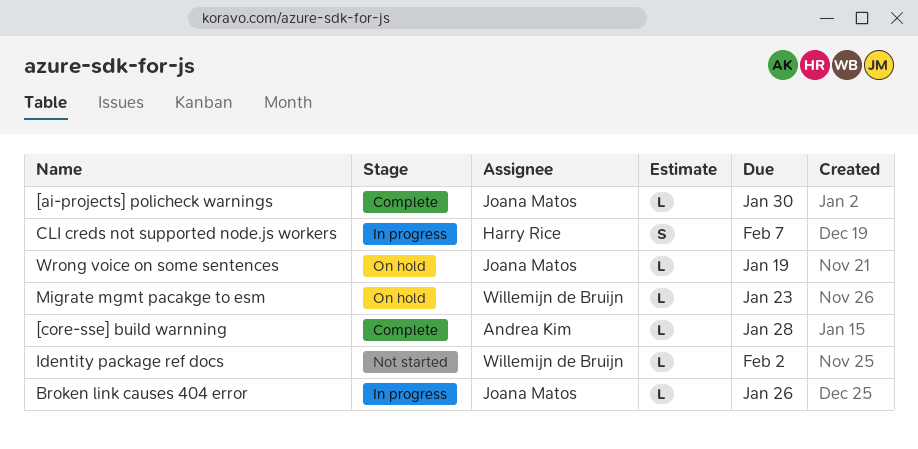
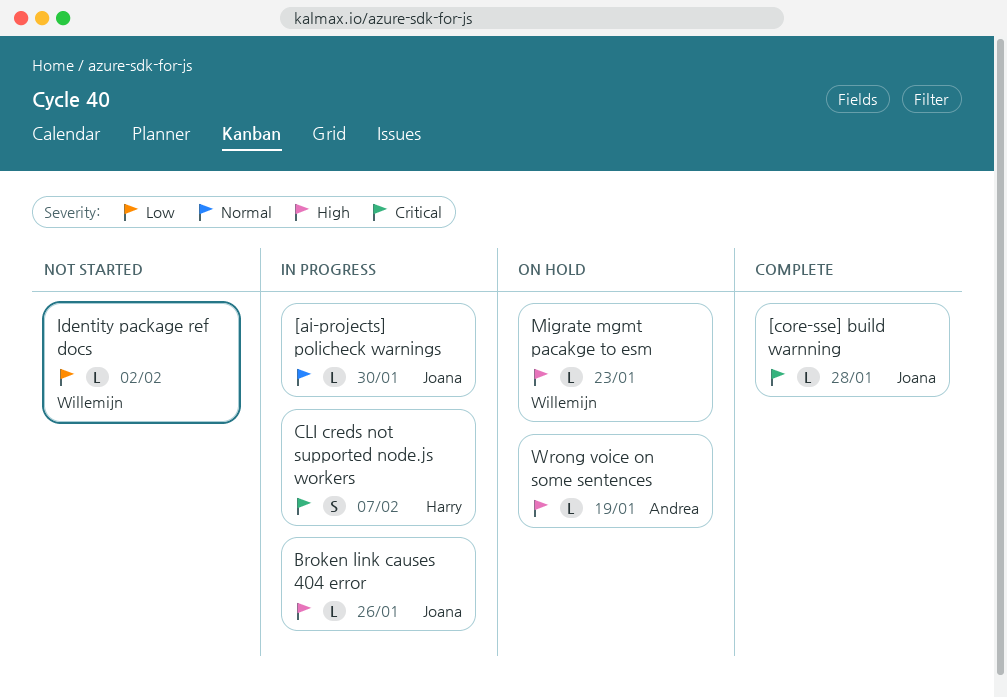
[ai-projects] policheck warnings, status: Complete -> In progress
[core-sse] build warnning, owner: Andrea Kim -> Joana Matos
Wrong voice on some sentences, owner: Joana Matos -> Andrea Kim

